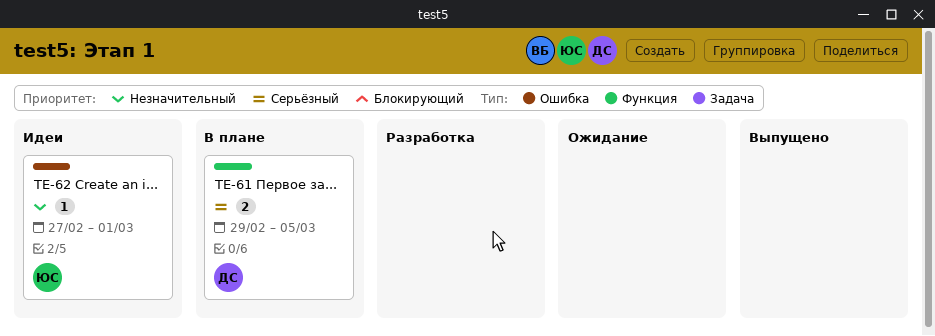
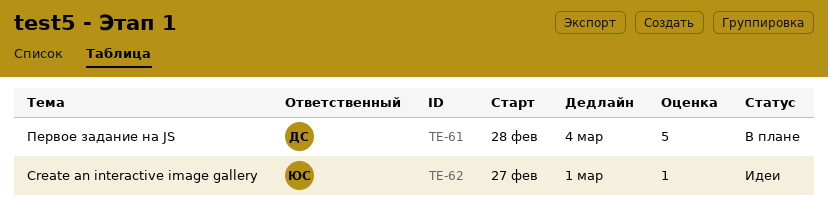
TE-61, estimate: 2 -> 5
TE-61, start: Feb 29 -> Feb 28
TE-61, due: Mar 5 -> Mar 4

